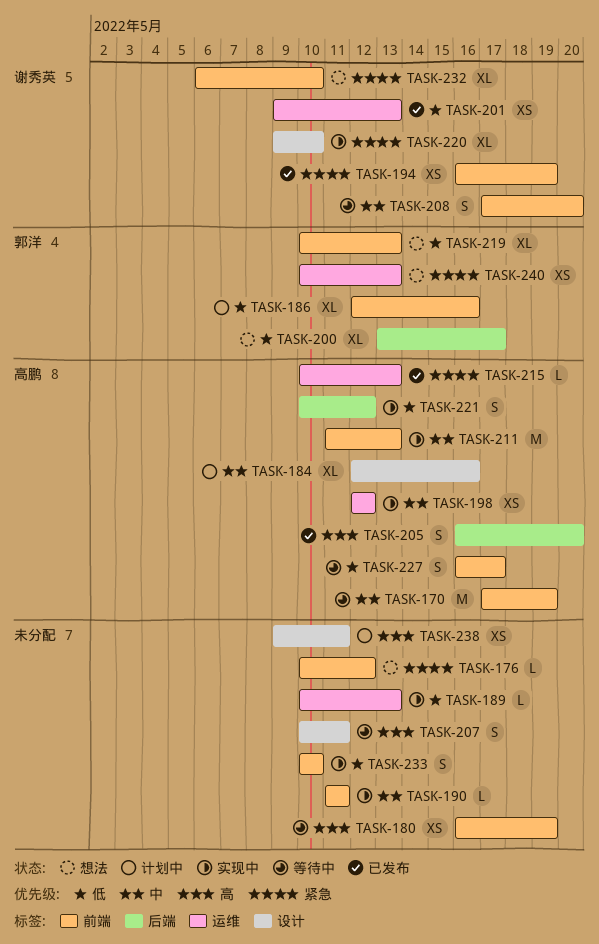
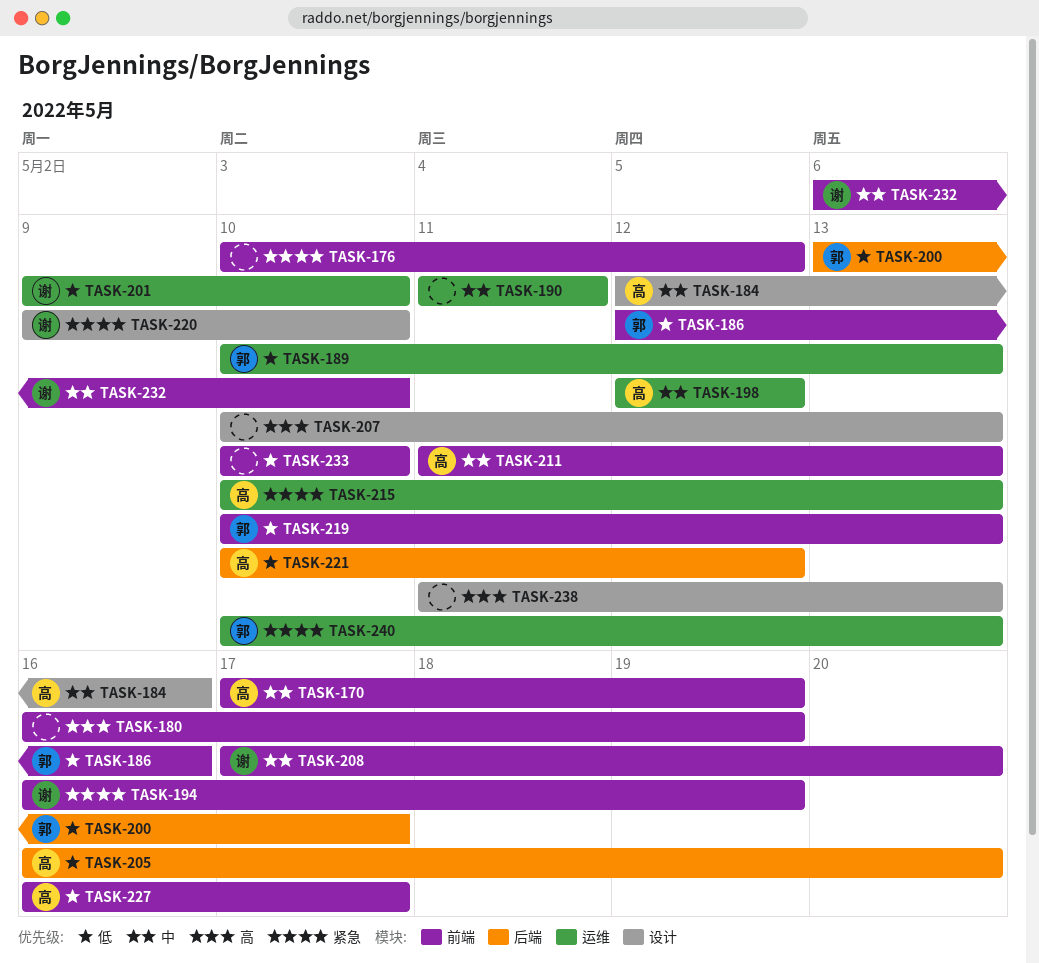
TASK-189, owner: none -> 郭洋
TASK-190, label: 前端 -> 运维
TASK-201, due: May 13 -> May 10
TASK-205, priority: 高 -> 低
TASK-207, due: May 11 -> May 13
TASK-232, priority: 紧急 -> 中
TASK-238, start: May 9 -> May 11
TASK-238, due: May 11 -> May 13

